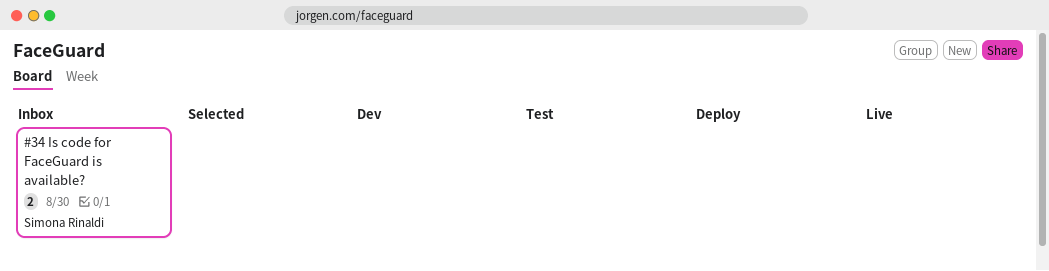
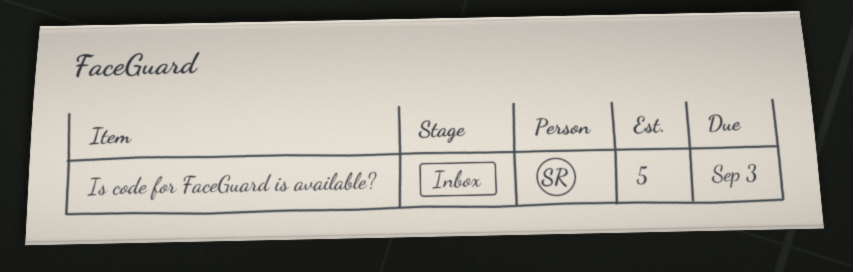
Is code for FaceGuard is available?, estimate: 2 -> 5
Is code for FaceGuard is available?, due: Aug 30 -> Sep 3

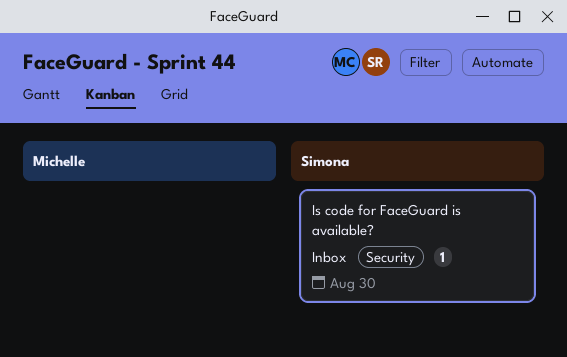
Is code for FaceGuard is available?, estimate: 5 -> 1
Is code for FaceGuard is available?, due: Sep 3 -> Aug 30

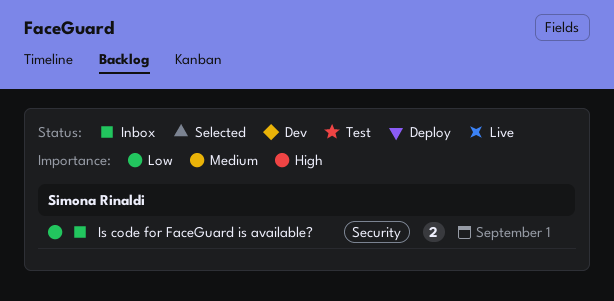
Is code for FaceGuard is available?, estimate: 1 -> 2
Is code for FaceGuard is available?, due: Aug 30 -> Sep 1

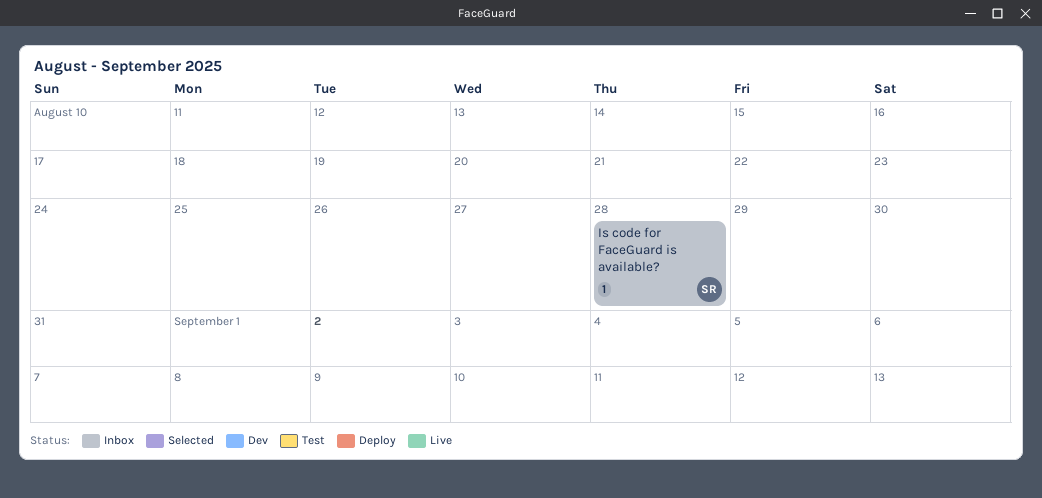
Is code for FaceGuard is available?, estimate: 2 -> 1
Is code for FaceGuard is available?, due: Sep 1 -> Aug 28

